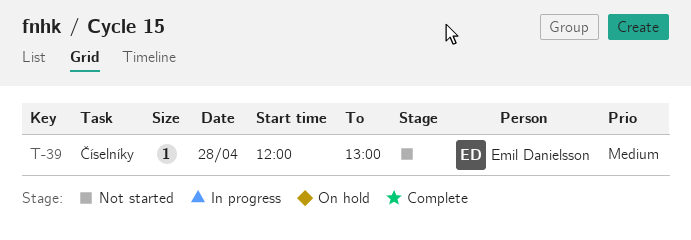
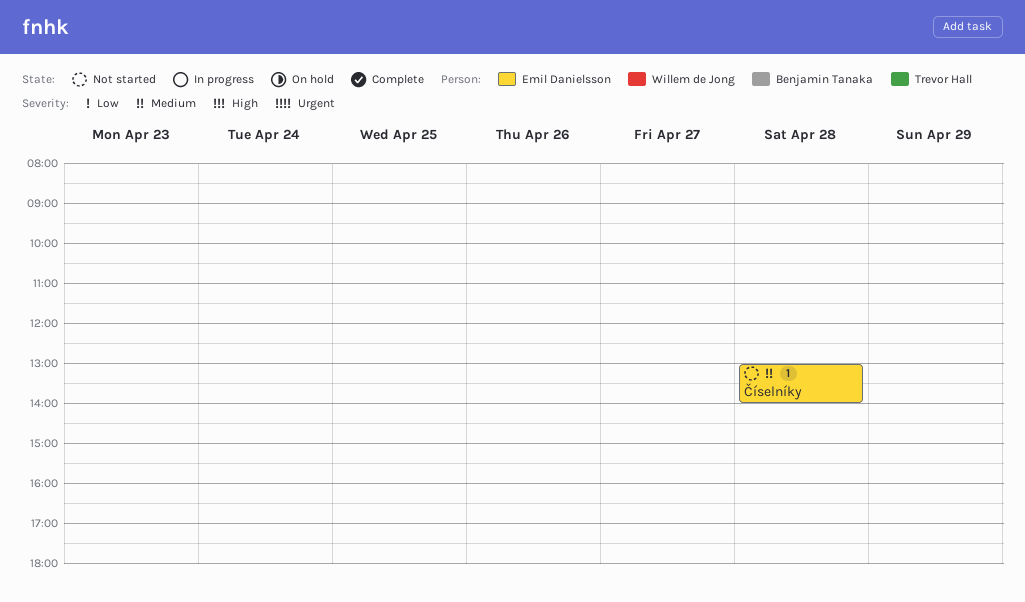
Číselníky, begins: 12:00 -> 13:00
Číselníky, ends: 13:00 -> 14:00

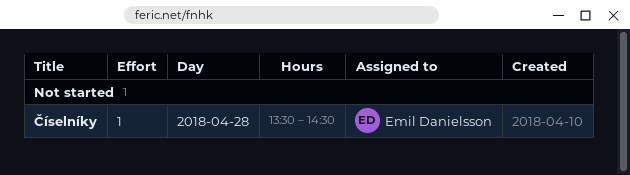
Číselníky, begins: 13:00 -> 13:30
Číselníky, ends: 14:00 -> 14:30

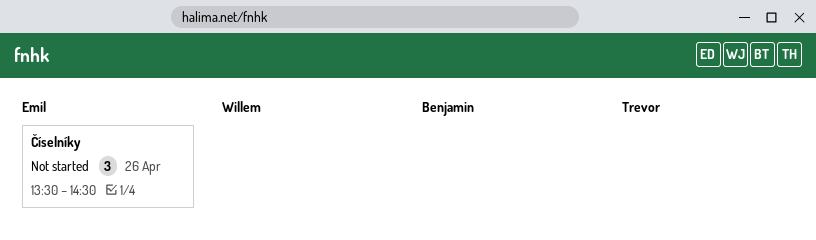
Číselníky, estimate: 1 -> 3
Číselníky, day: Apr 28 -> Apr 26

